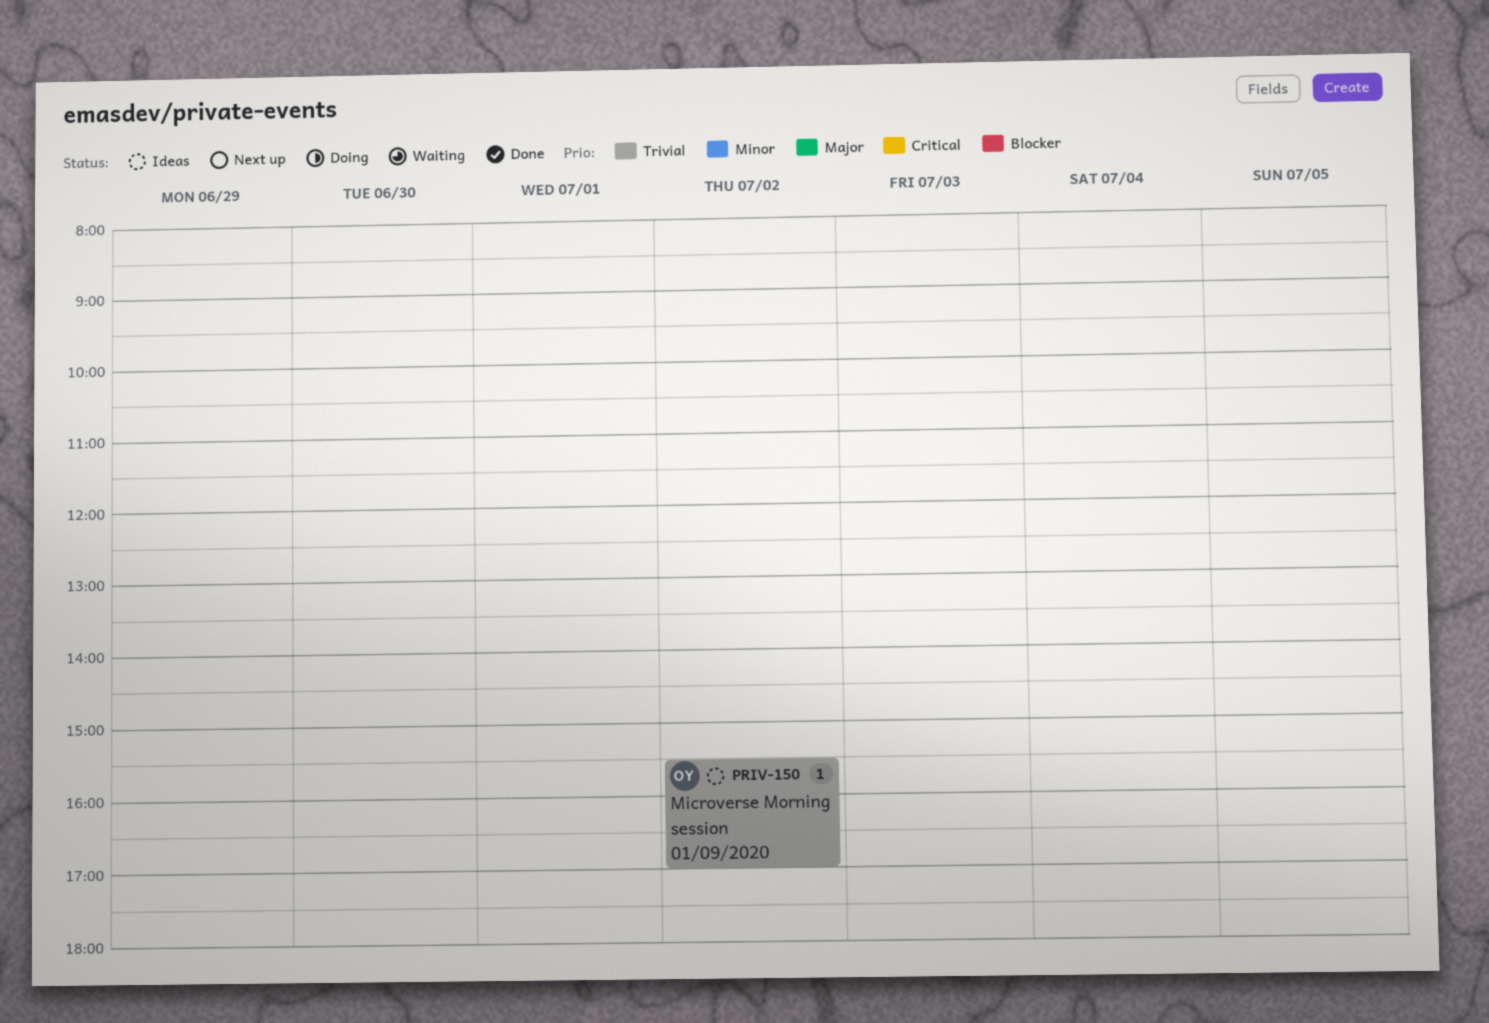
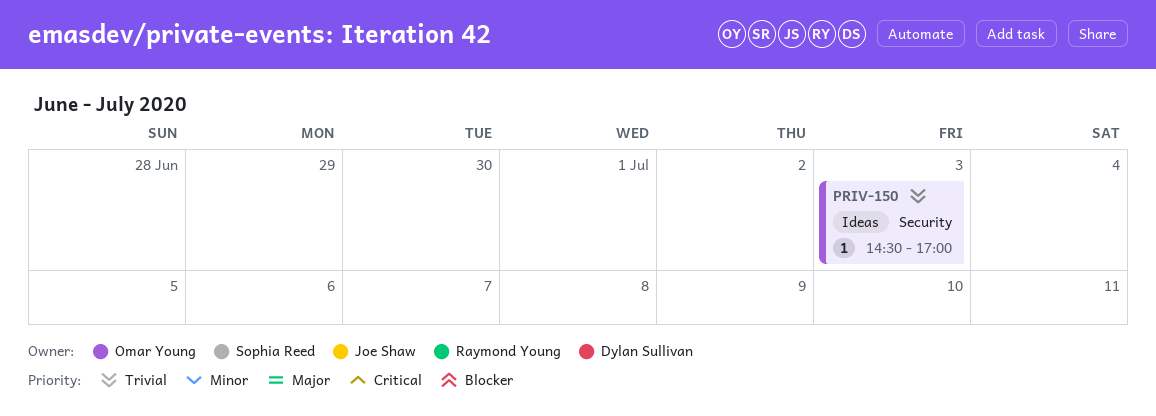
PRIV-150, day: Jul 2 -> Jul 3
PRIV-150, begins: 15:30 -> 14:30

